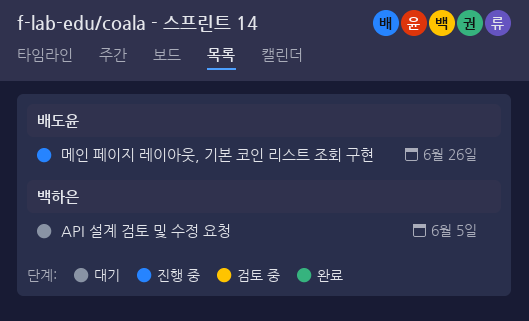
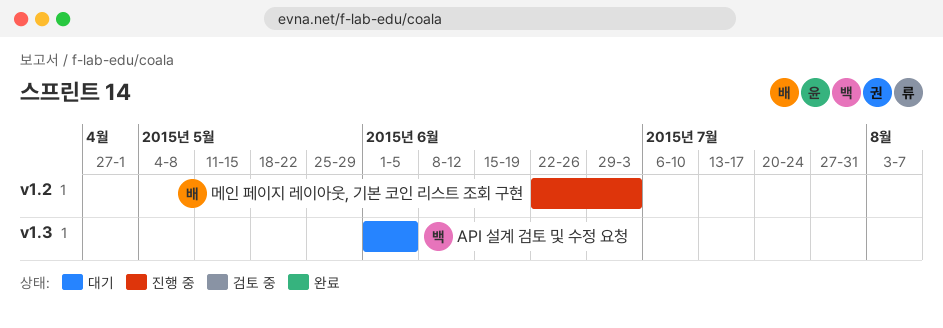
메인 페이지 레이아웃, 기본 코인 리스트 조회 구현, due: Jun 26 -> Jul 3

